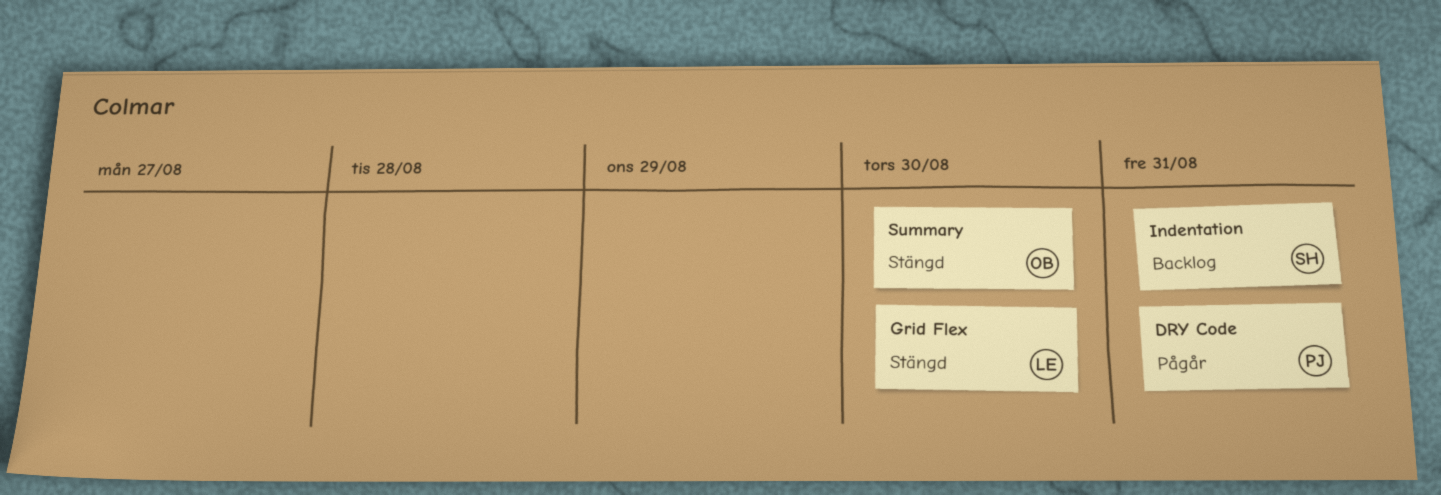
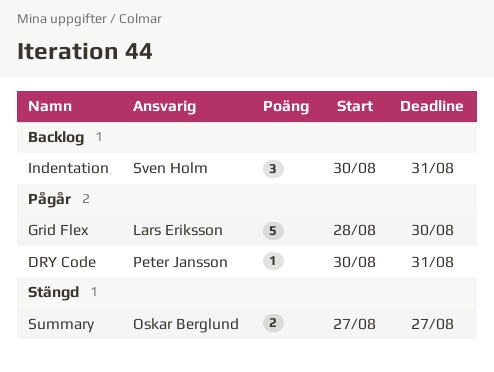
Grid Flex, status: Stängd -> Pågår
Summary, due: Aug 30 -> Aug 27

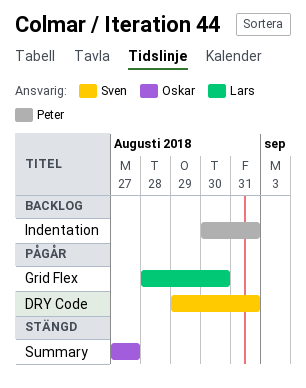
DRY Code, owner: Peter Jansson -> Sven Holm
DRY Code, start: Aug 30 -> Aug 29
Indentation, owner: Sven Holm -> Peter Jansson

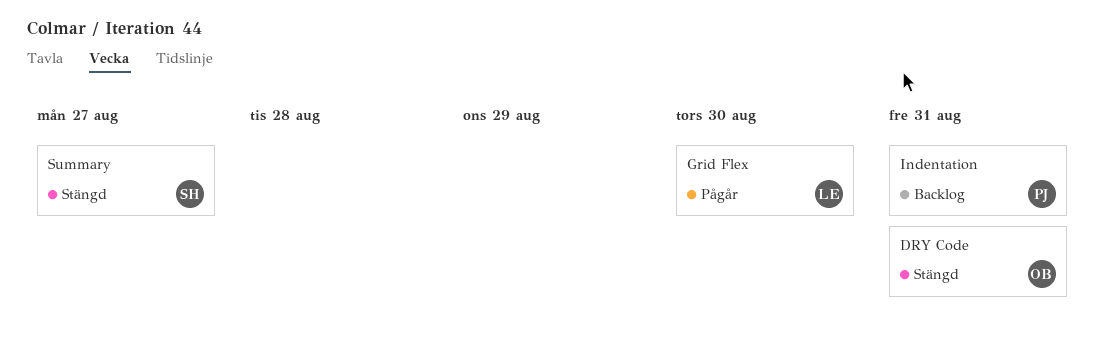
DRY Code, status: Pågår -> Stängd
DRY Code, owner: Sven -> Oskar
Summary, owner: Oskar -> Sven

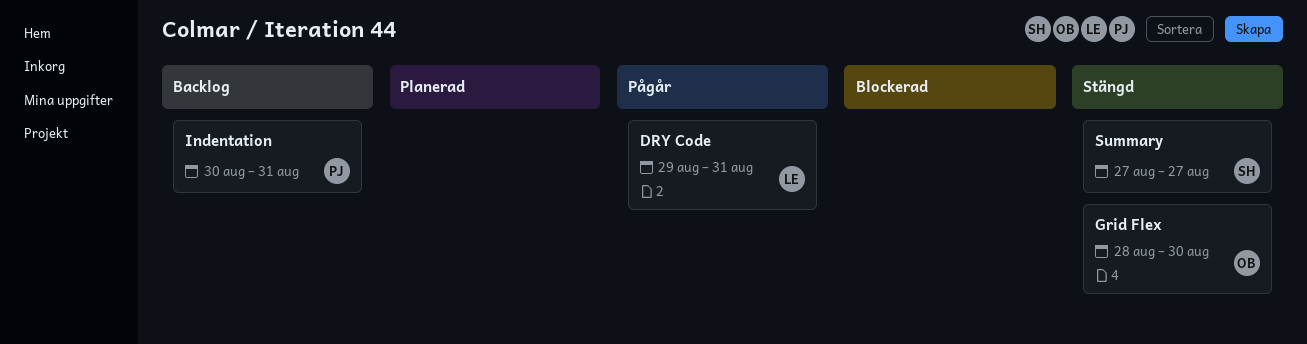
DRY Code, status: Stängd -> Pågår
DRY Code, owner: OB -> LE
Grid Flex, status: Pågår -> Stängd
Grid Flex, owner: LE -> OB

